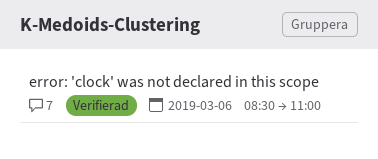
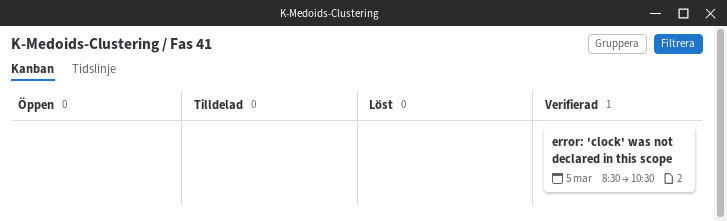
error: 'clock' was not declared in this scope, day: Mar 6 -> Mar 5
error: 'clock' was not declared in this scope, ends: 11:00 -> 10:30

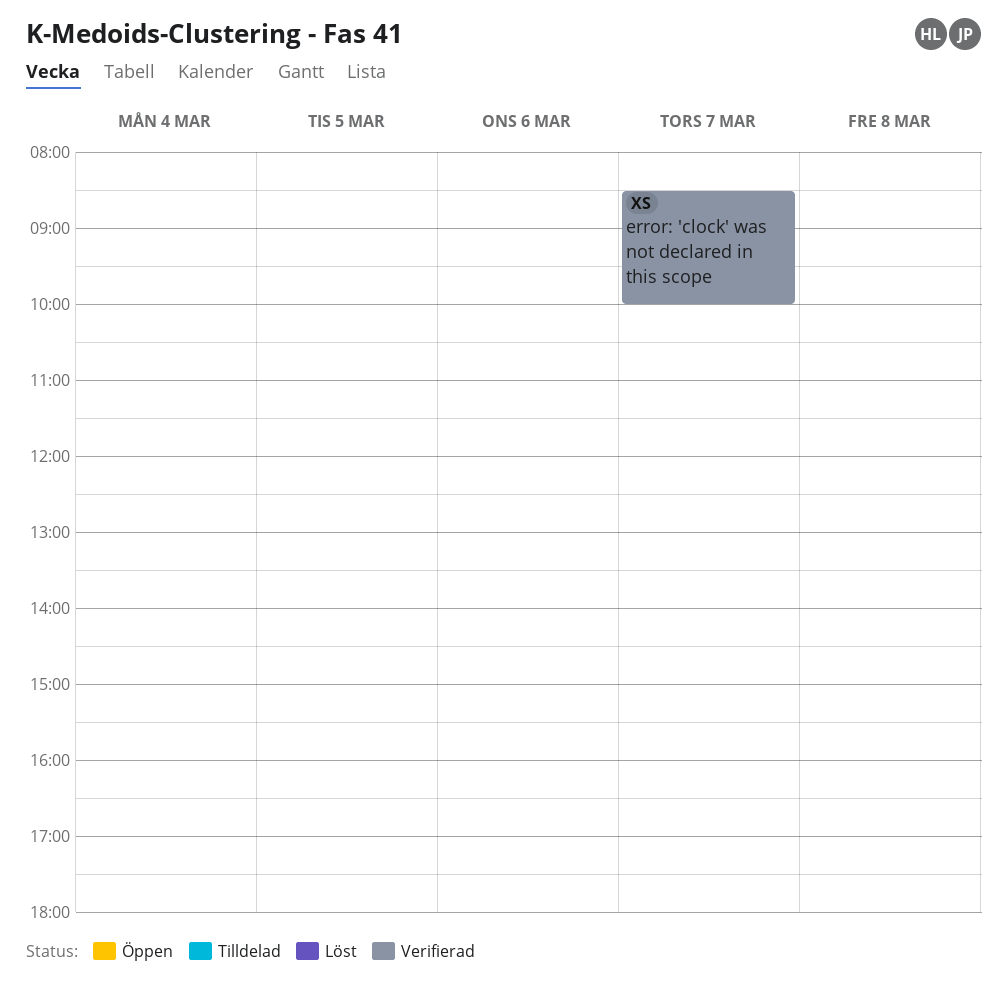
error: 'clock' was not declared in this scope, day: Mar 5 -> Mar 7
error: 'clock' was not declared in this scope, ends: 10:30 -> 10:00

